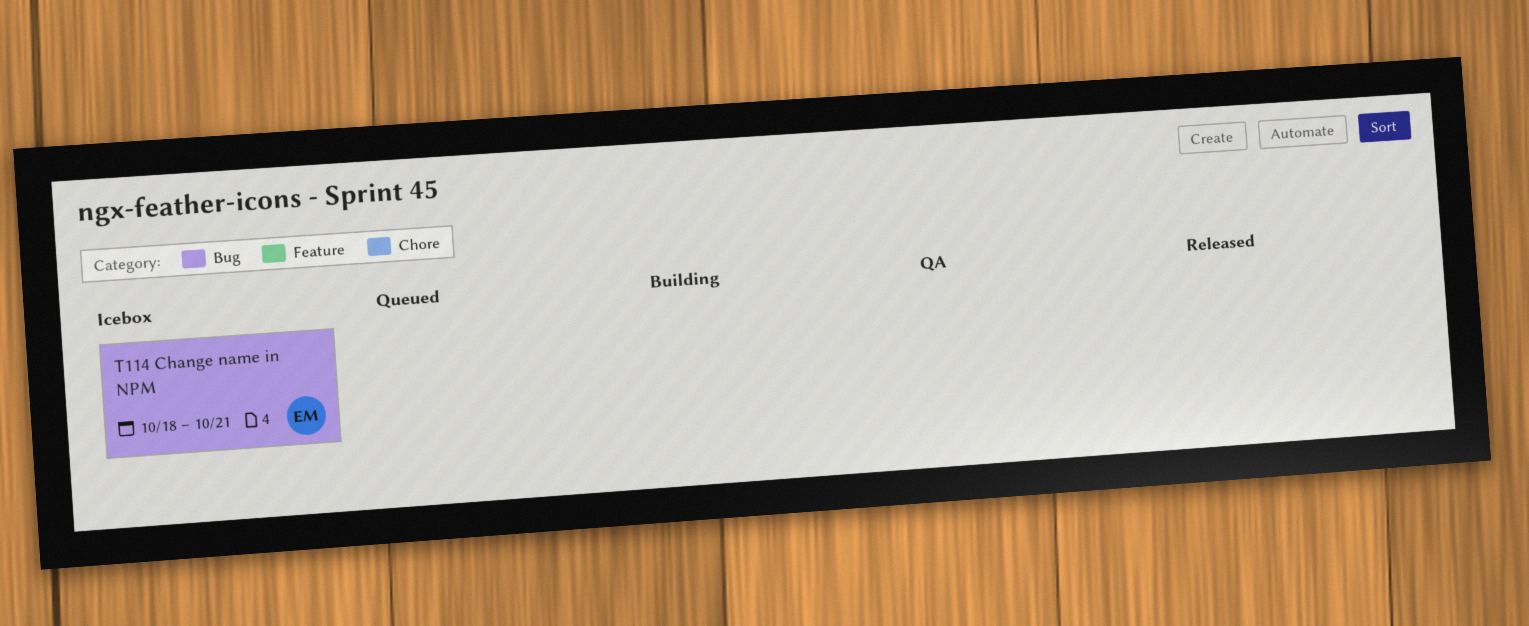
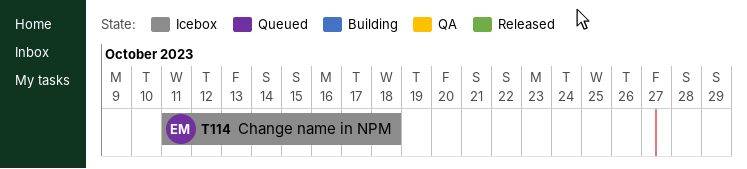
T114, start: Oct 18 -> Oct 11
T114, due: Oct 21 -> Oct 18

